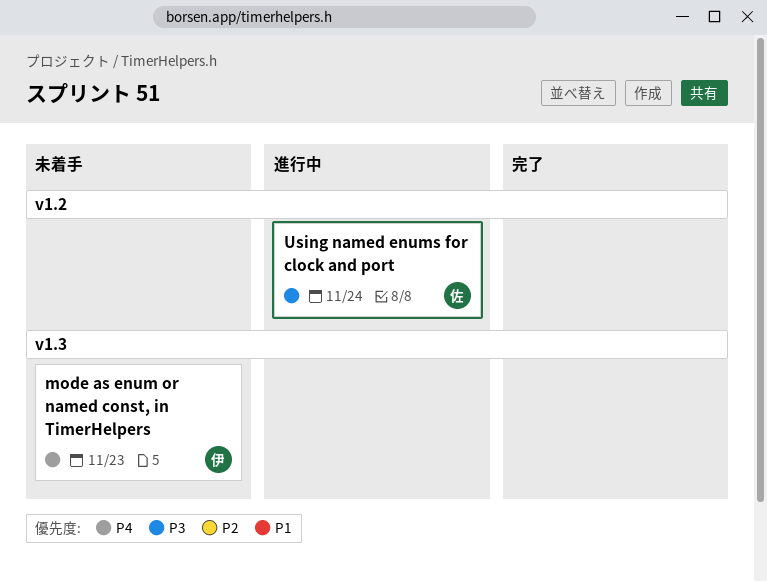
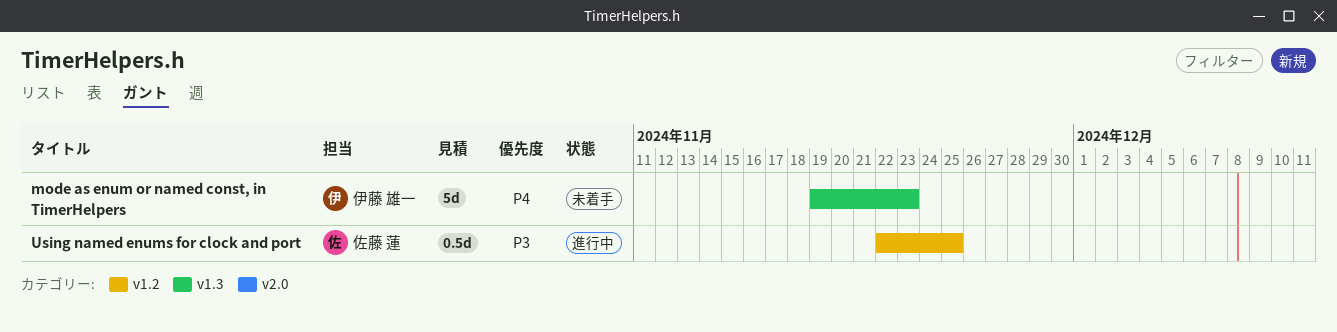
Using named enums for clock and port, due: Nov 24 -> Nov 25

